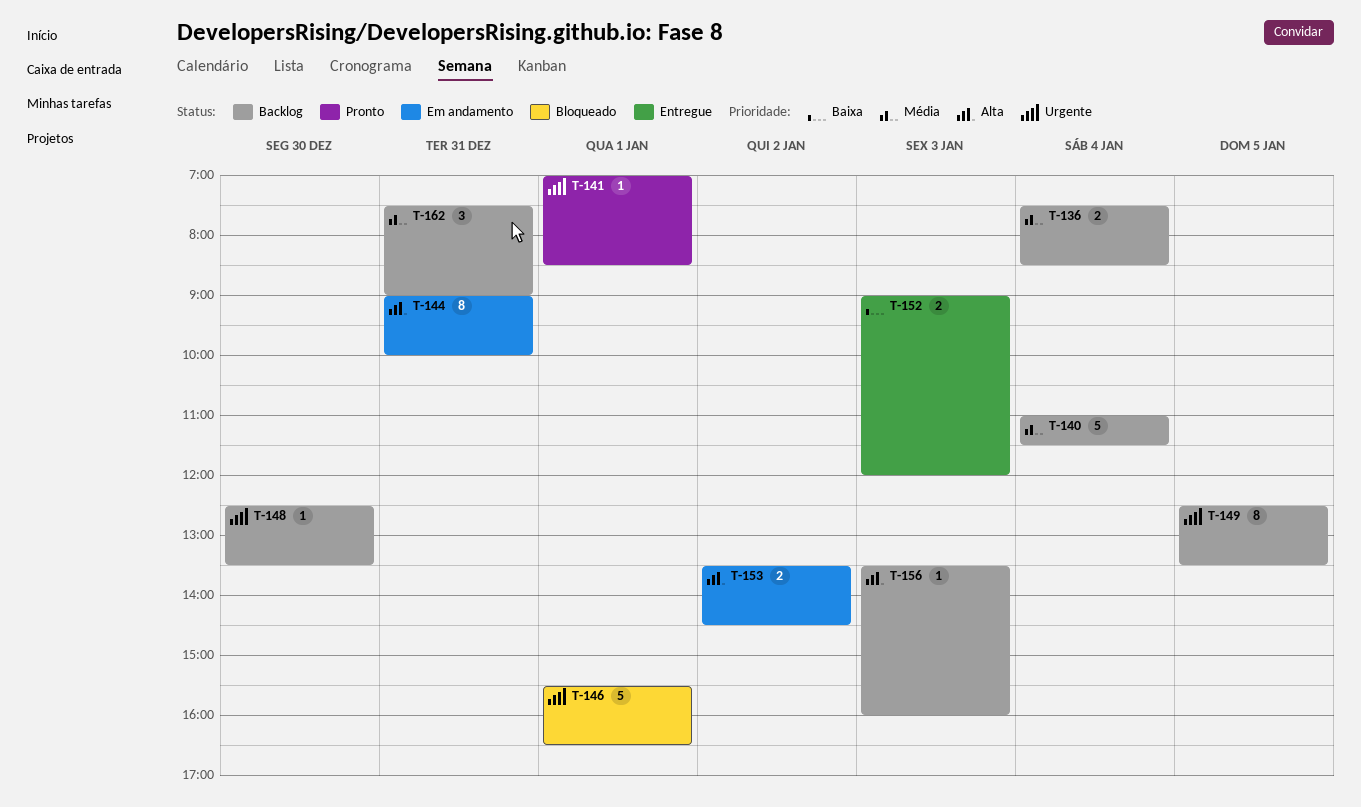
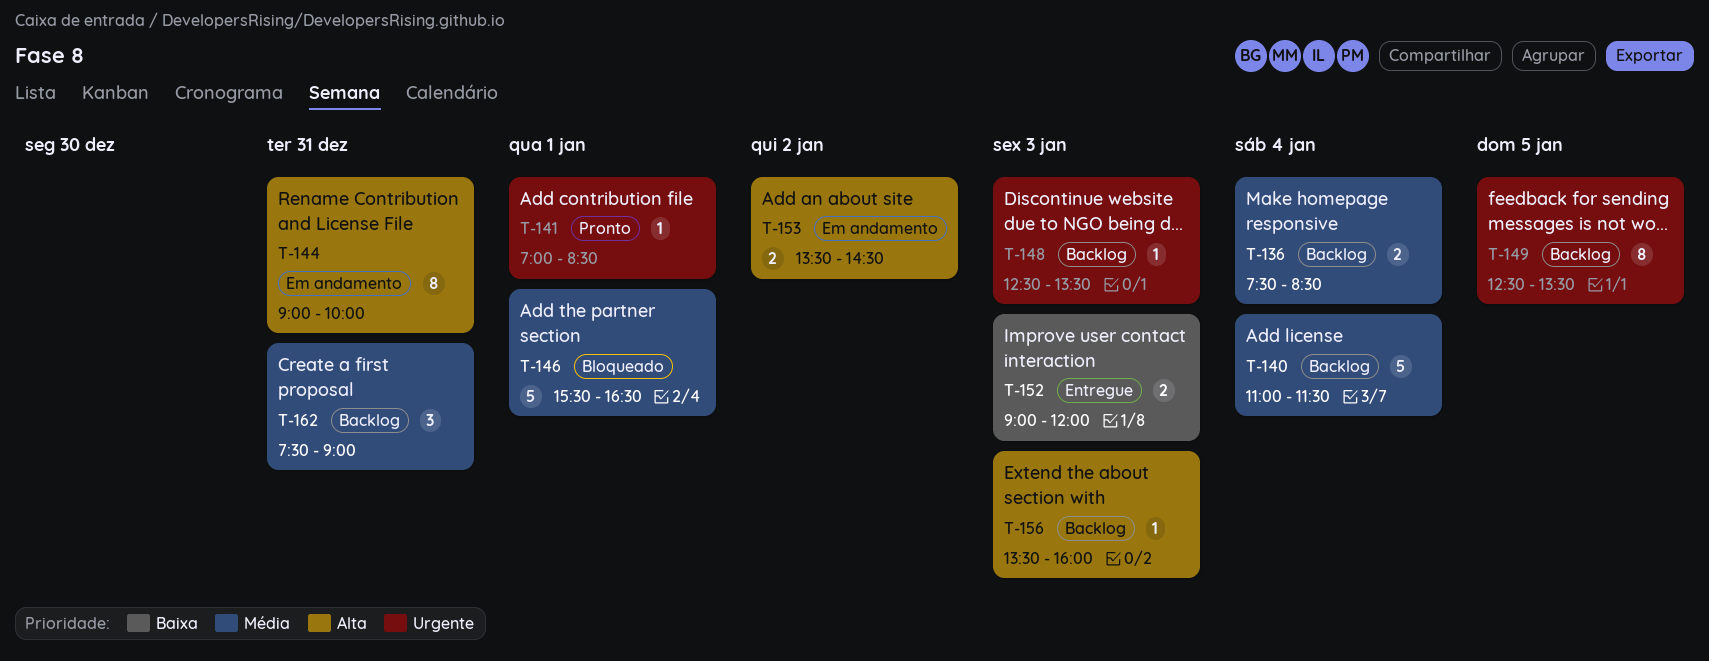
T-146, priority: Urgente -> Média
T-148, day: Dec 30 -> Jan 3

